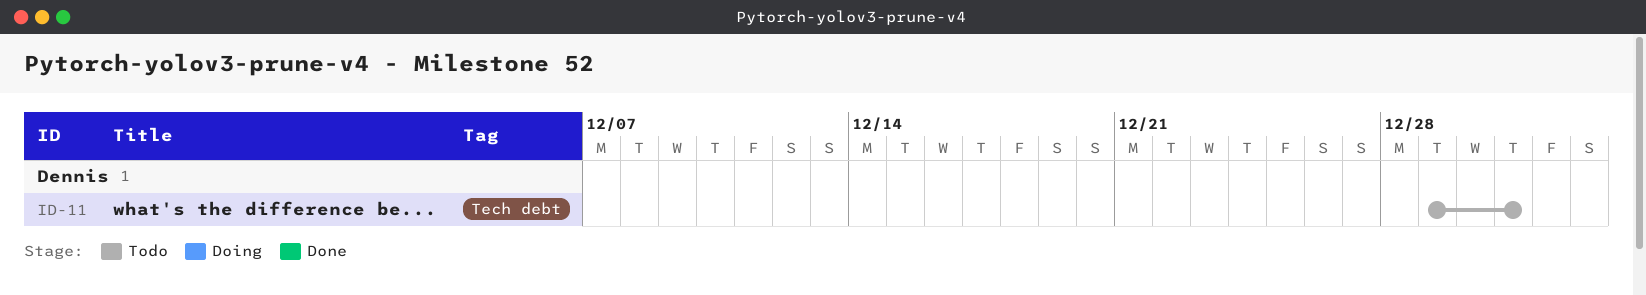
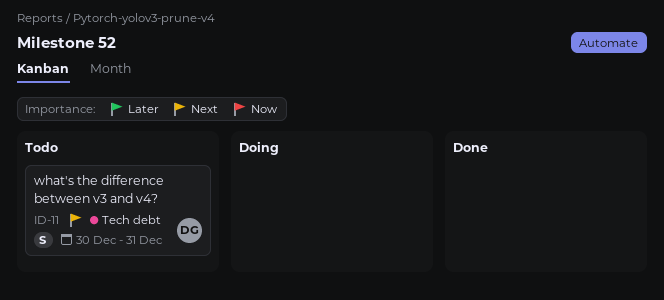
ID-11, start: Dec 29 -> Dec 30

